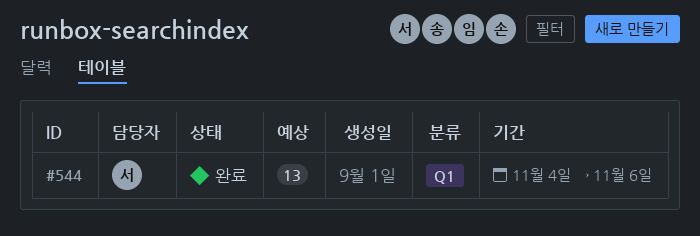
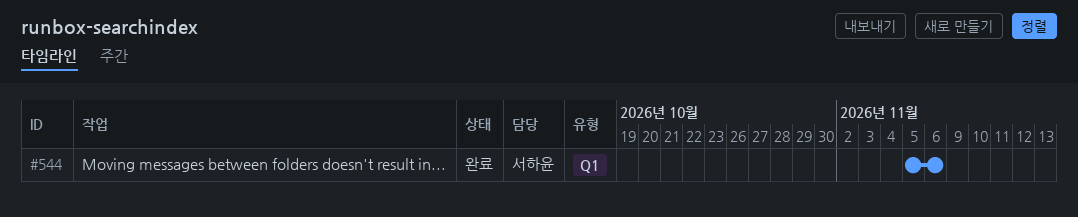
#544, start: Nov 4 -> Nov 5

